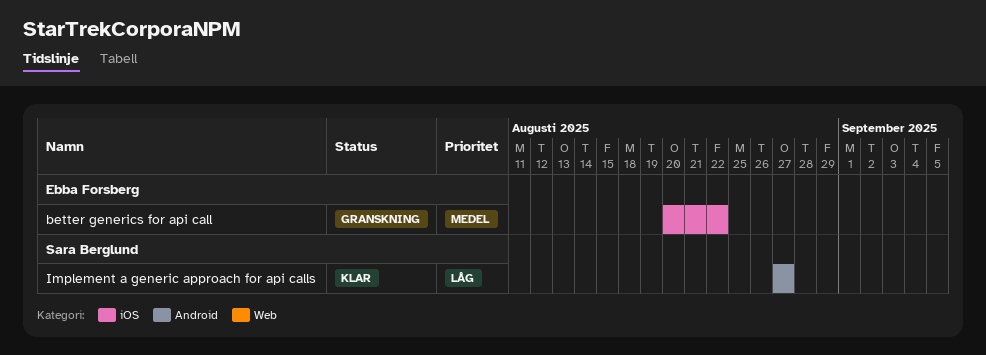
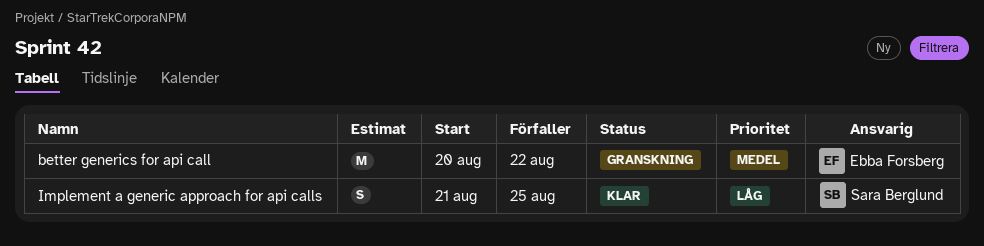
Implement a generic approach for api calls, start: Aug 27 -> Aug 21
Implement a generic approach for api calls, due: Aug 27 -> Aug 25

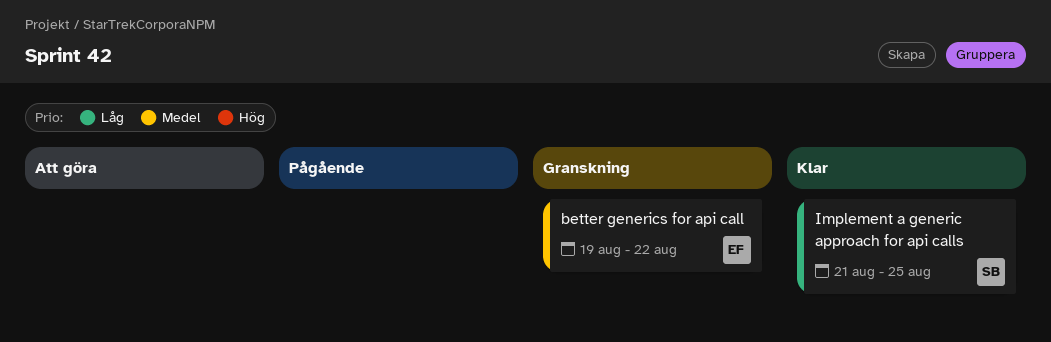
better generics for api call, start: Aug 20 -> Aug 19

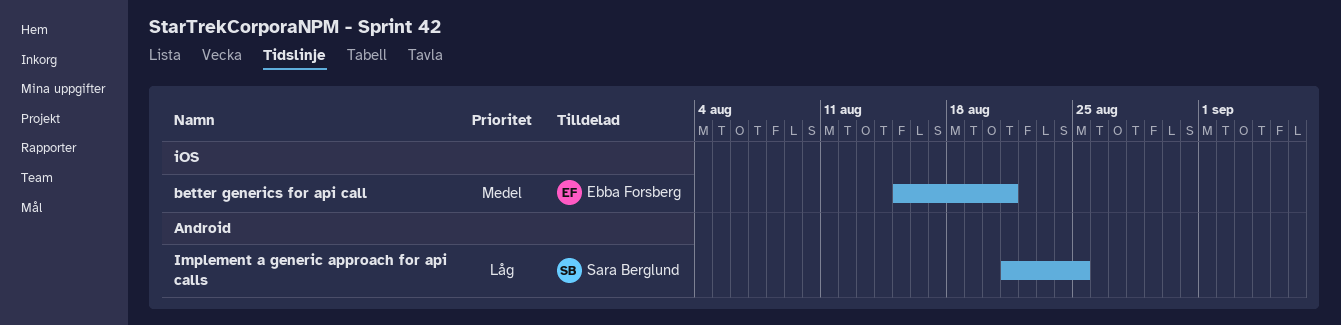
better generics for api call, start: Aug 19 -> Aug 15
better generics for api call, due: Aug 22 -> Aug 21

